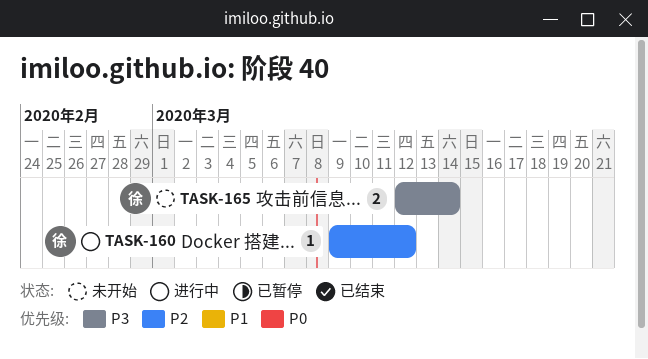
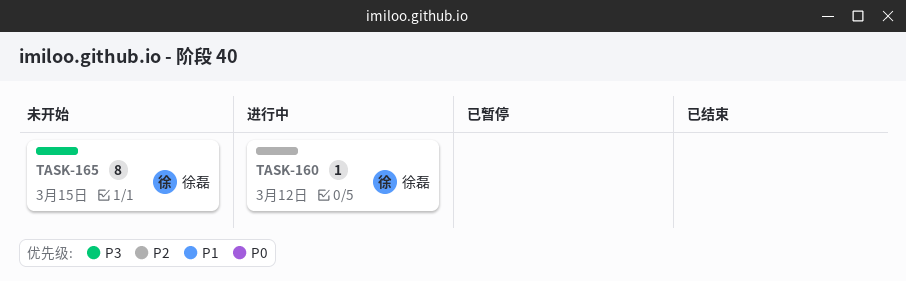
TASK-165, estimate: 2 -> 8
TASK-165, due: Mar 14 -> Mar 15

